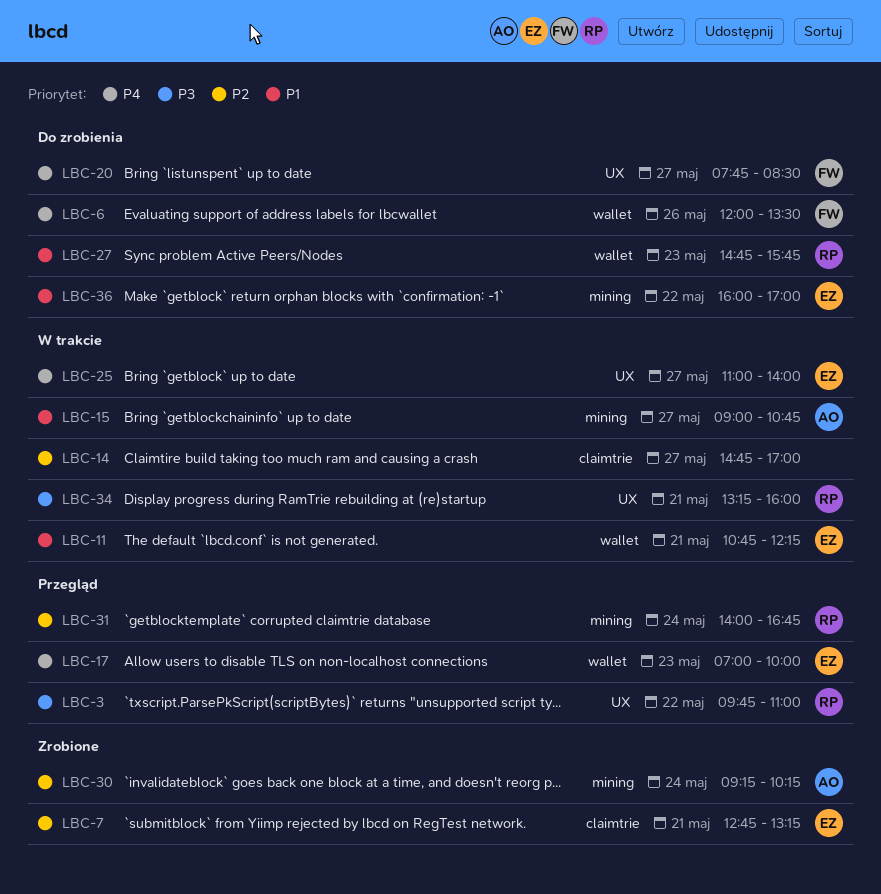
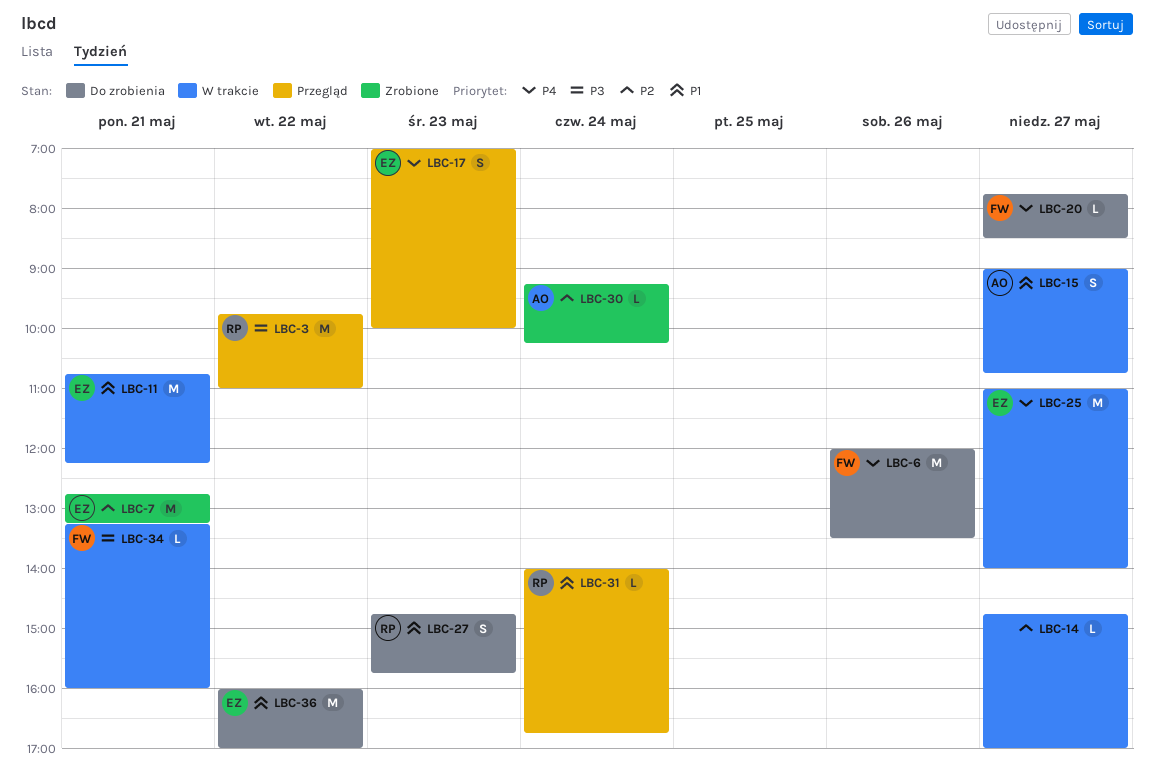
LBC-31, priority: P2 -> P1
LBC-34, owner: RP -> FW

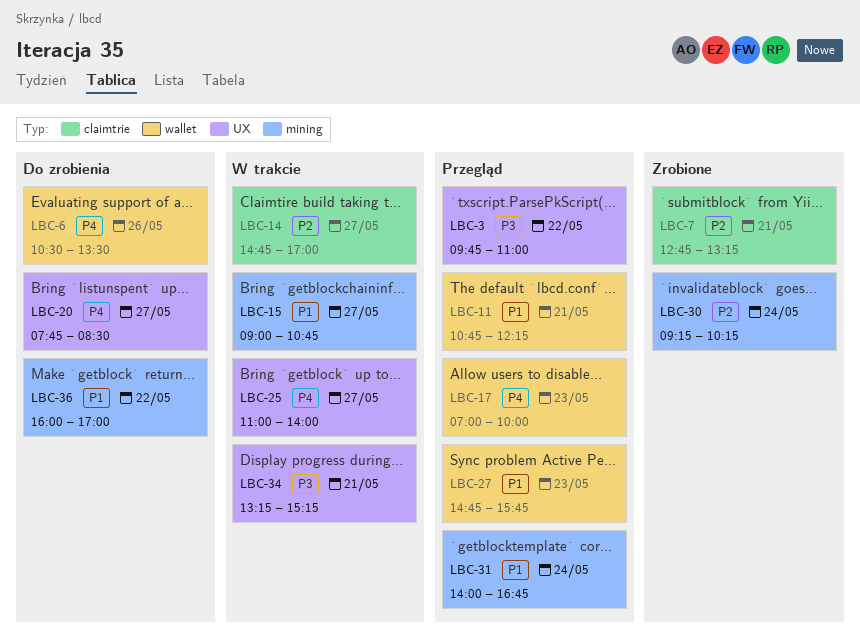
LBC-6, begins: 12:00 -> 10:30
LBC-11, status: W trakcie -> Przegląd
LBC-27, status: Do zrobienia -> Przegląd
LBC-34, ends: 16:00 -> 15:15

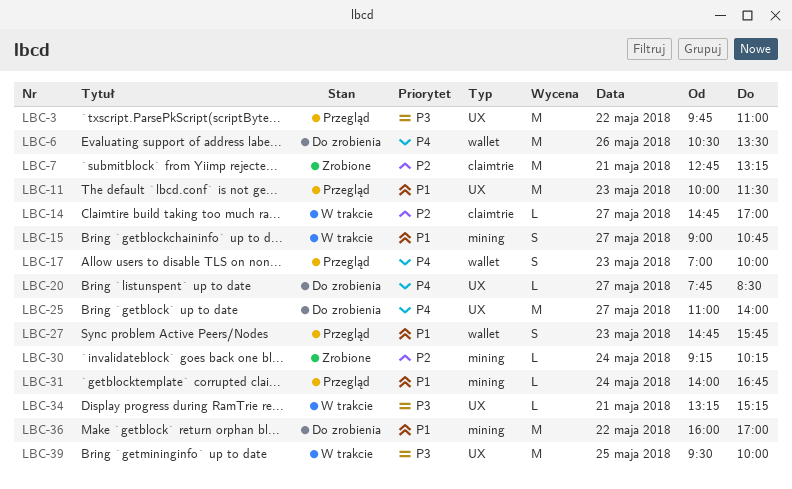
LBC-11, label: wallet -> UX
LBC-11, day: May 21 -> May 23
LBC-11, begins: 10:45 -> 10:00
LBC-11, ends: 12:15 -> 11:30
LBC-25, status: W trakcie -> Do zrobienia
LBC-39: none -> present

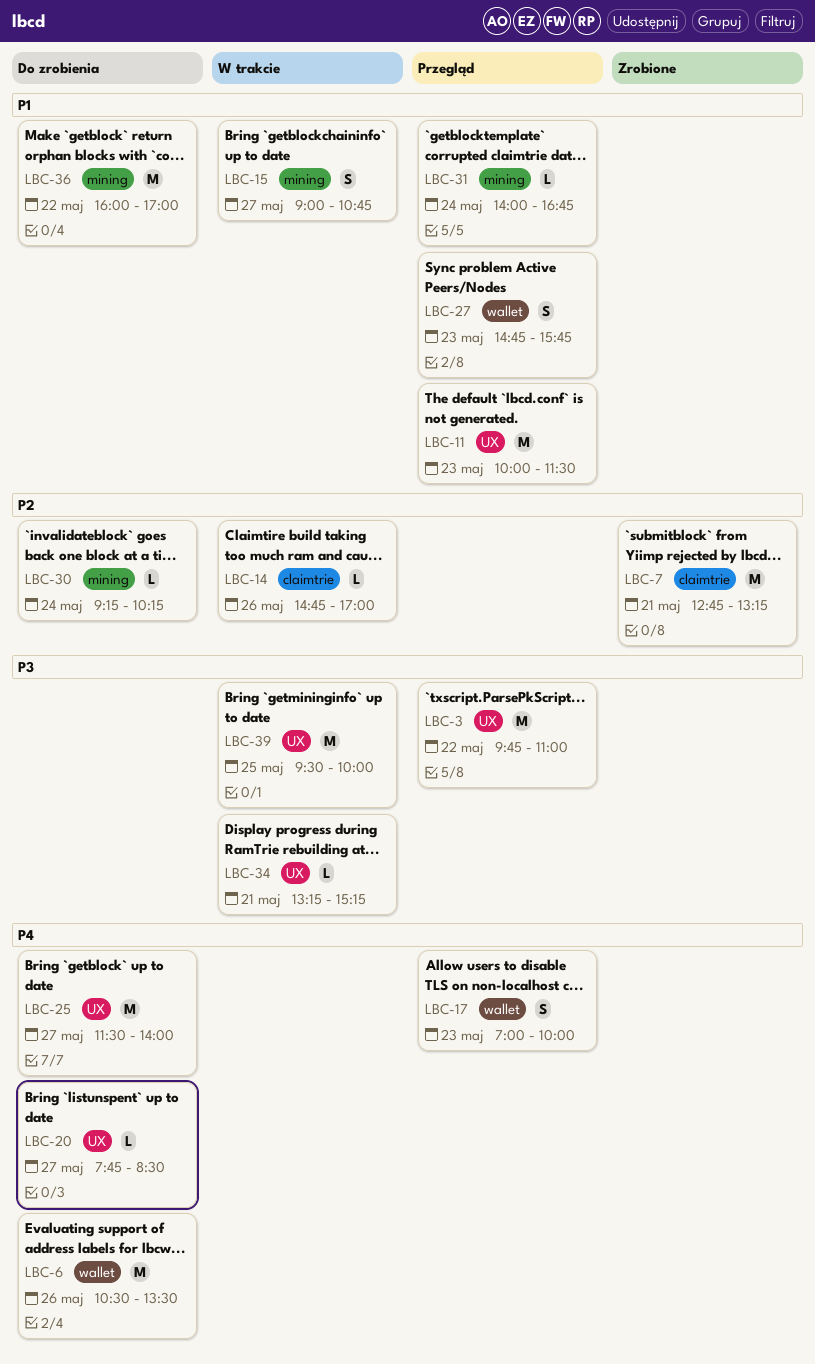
LBC-14, day: May 27 -> May 26
LBC-25, begins: 11:00 -> 11:30
LBC-30, status: Zrobione -> Do zrobienia

